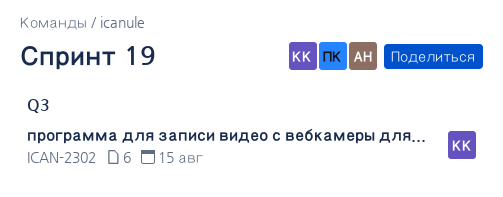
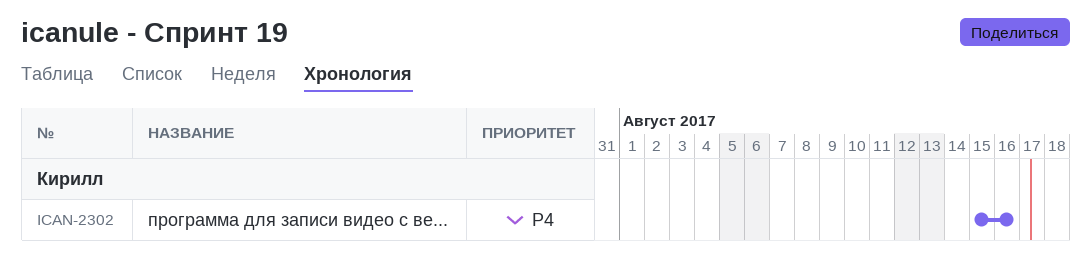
ICAN-2302, due: Aug 15 -> Aug 16

